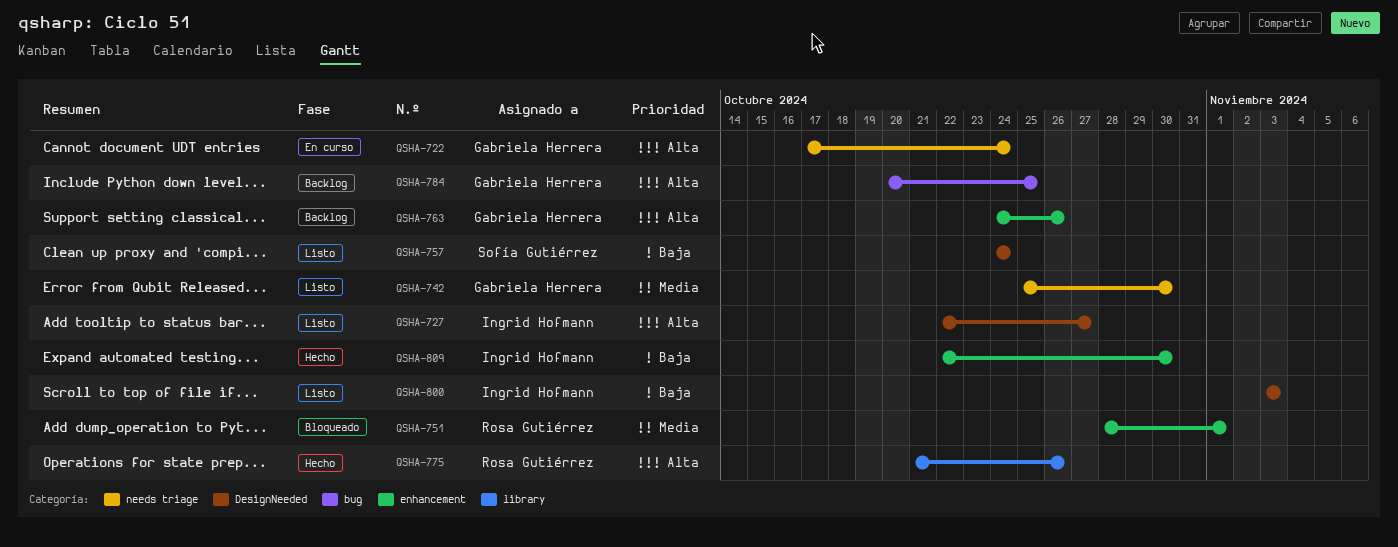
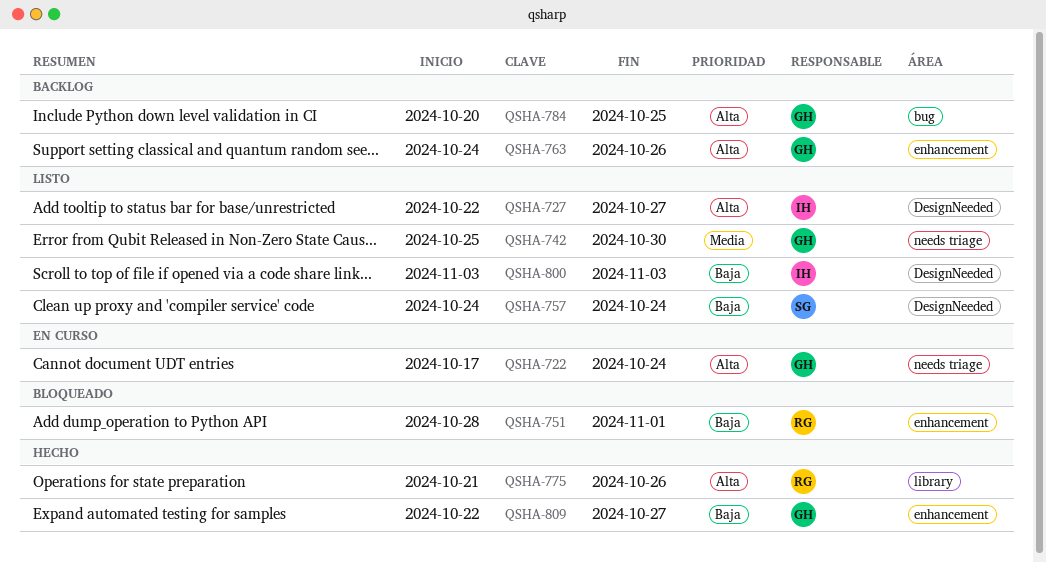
QSHA-751, priority: Media -> Baja
QSHA-809, owner: Ingrid Hofmann -> Gabriela Herrera
QSHA-809, due: Oct 30 -> Oct 27

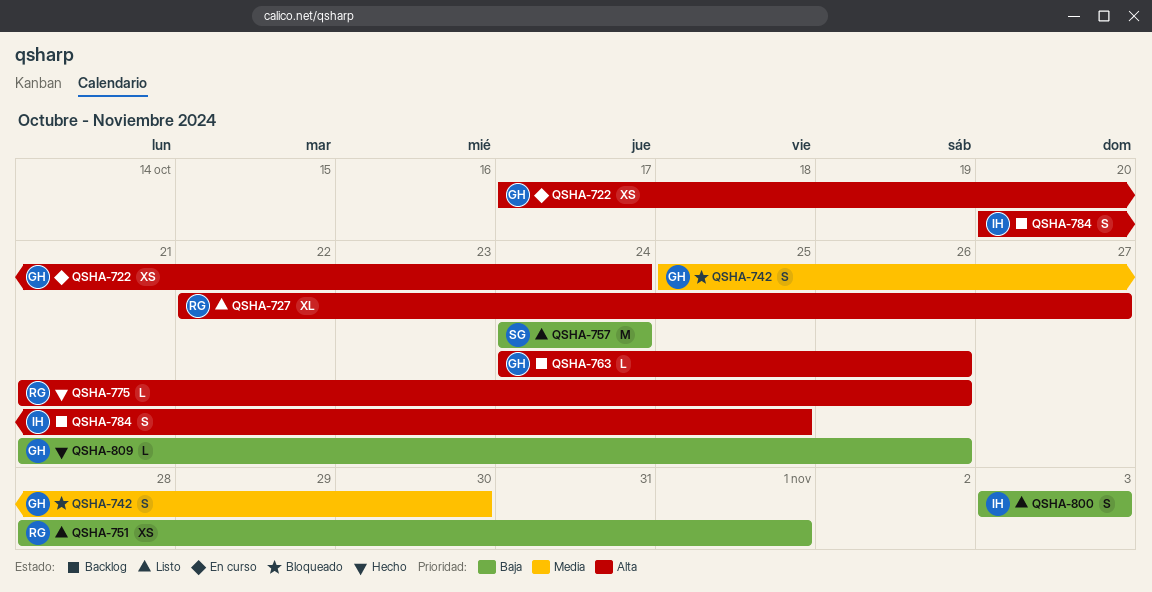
QSHA-727, owner: IH -> RG
QSHA-742, status: Listo -> Bloqueado
QSHA-751, status: Bloqueado -> Listo
QSHA-784, owner: GH -> IH
QSHA-809, start: Oct 22 -> Oct 21
QSHA-809, due: Oct 27 -> Oct 26

